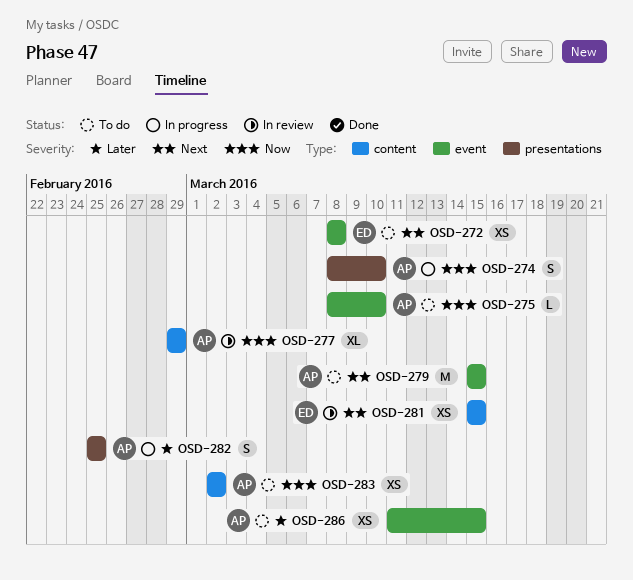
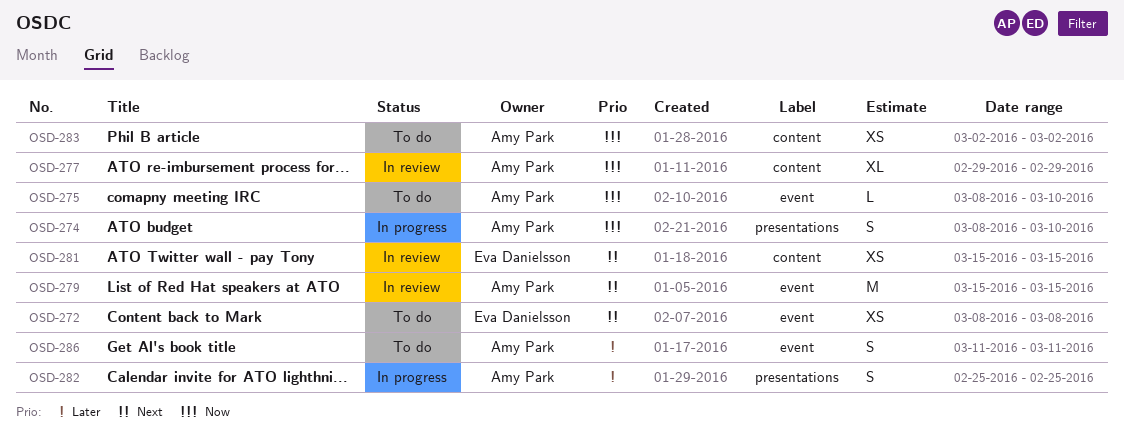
OSD-279, status: To do -> In review
OSD-286, estimate: XS -> S
OSD-286, due: Mar 15 -> Mar 11

